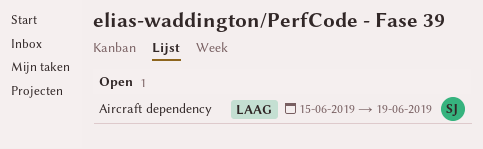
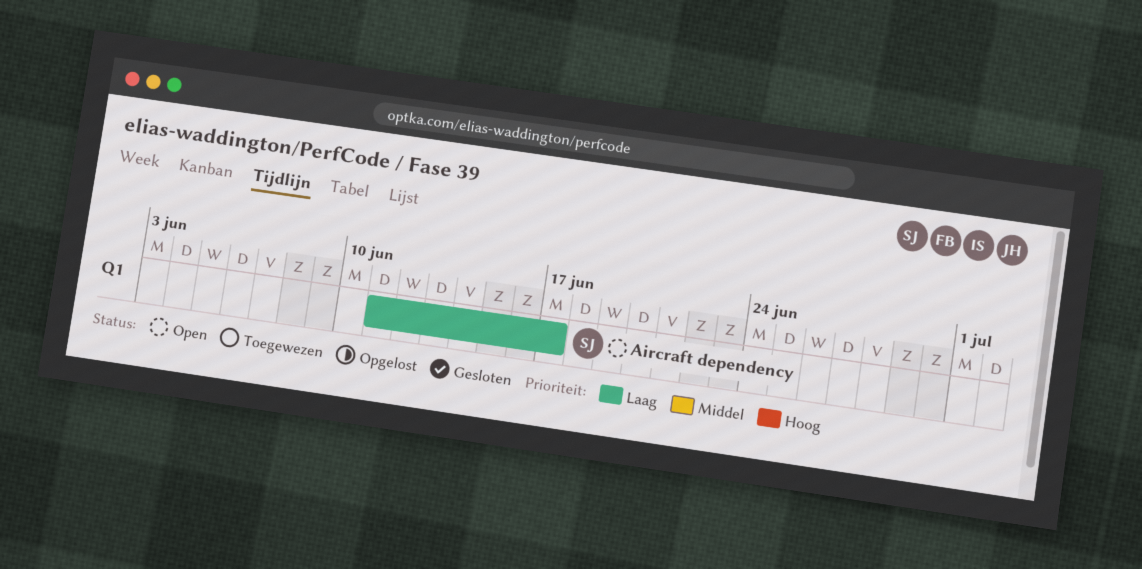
Aircraft dependency, start: Jun 15 -> Jun 11
Aircraft dependency, due: Jun 19 -> Jun 17

